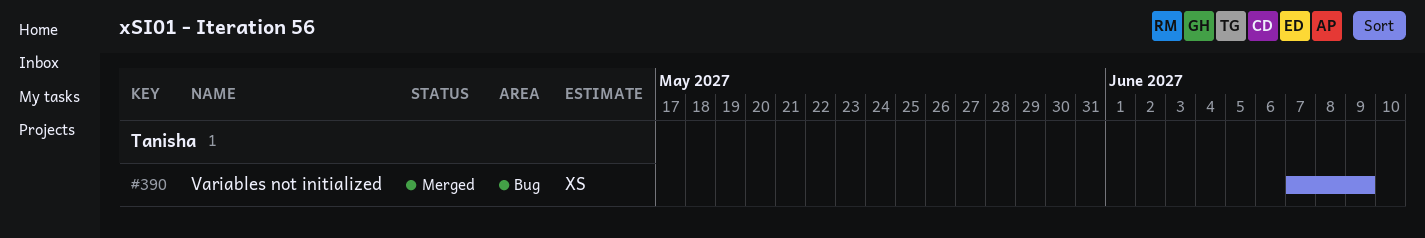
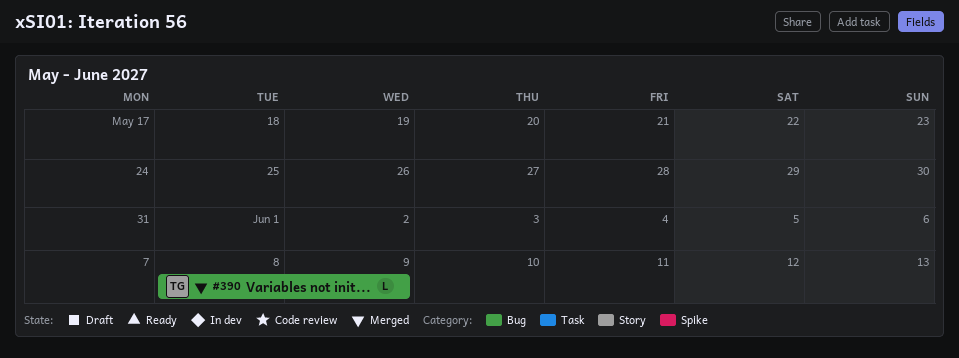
#390, estimate: XS -> L
#390, start: Jun 7 -> Jun 8

